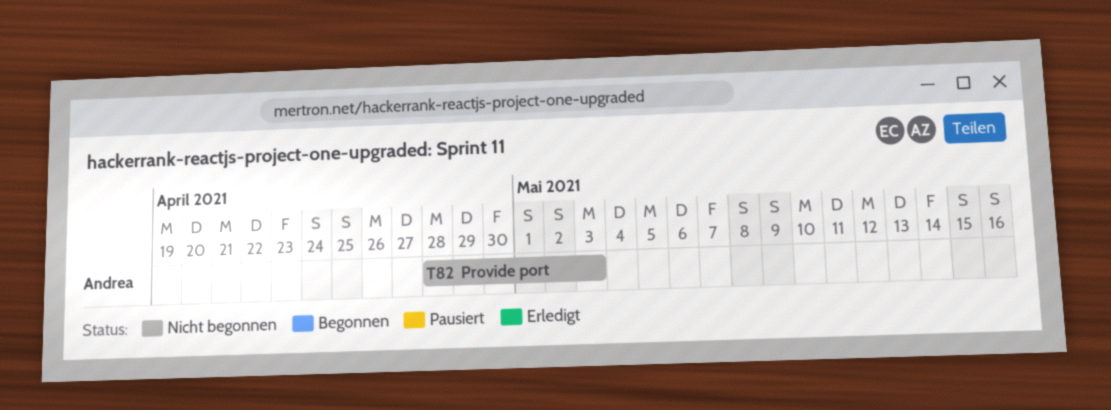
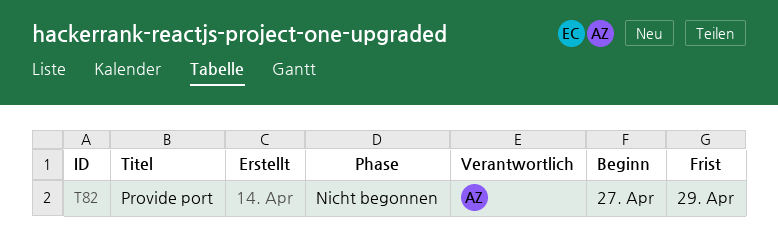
T82, start: Apr 28 -> Apr 27
T82, due: May 3 -> Apr 29

